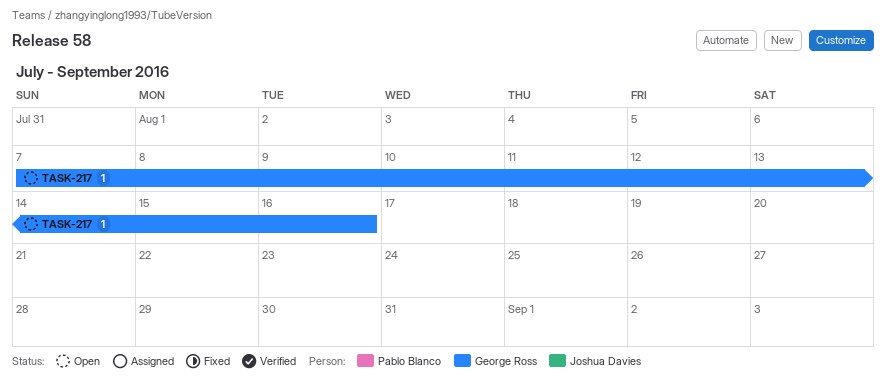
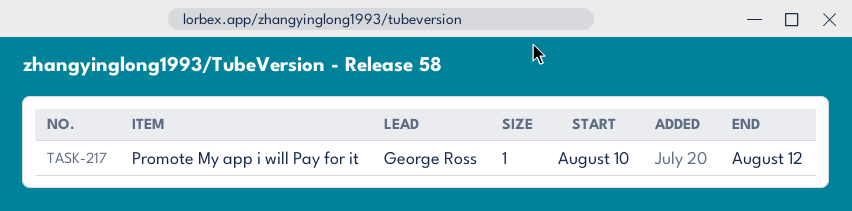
TASK-217, start: Aug 7 -> Aug 10
TASK-217, due: Aug 16 -> Aug 12

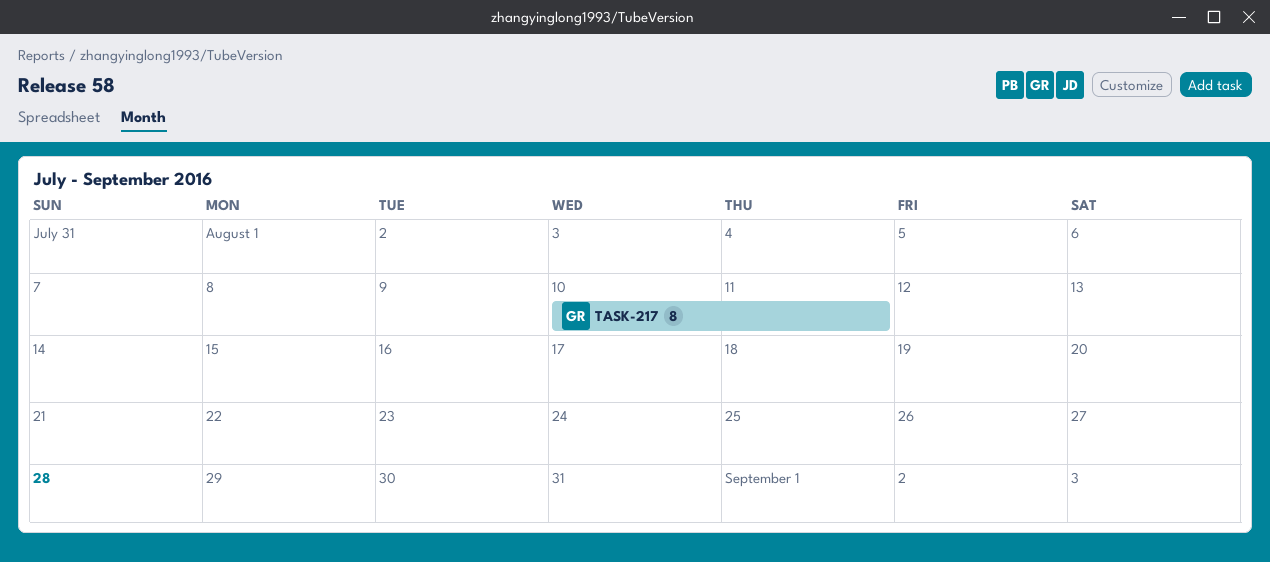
TASK-217, estimate: 1 -> 8
TASK-217, due: Aug 12 -> Aug 11

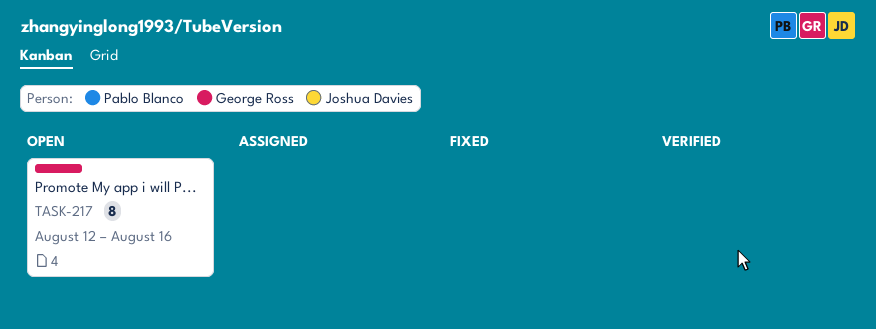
TASK-217, start: Aug 10 -> Aug 12
TASK-217, due: Aug 11 -> Aug 16

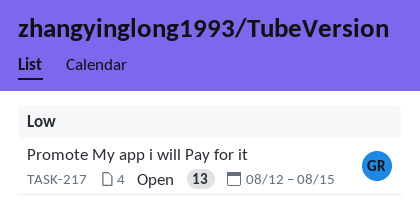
TASK-217, estimate: 8 -> 13
TASK-217, due: Aug 16 -> Aug 15

